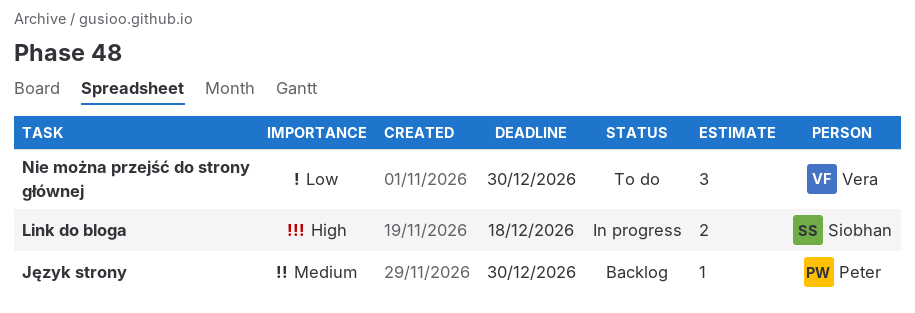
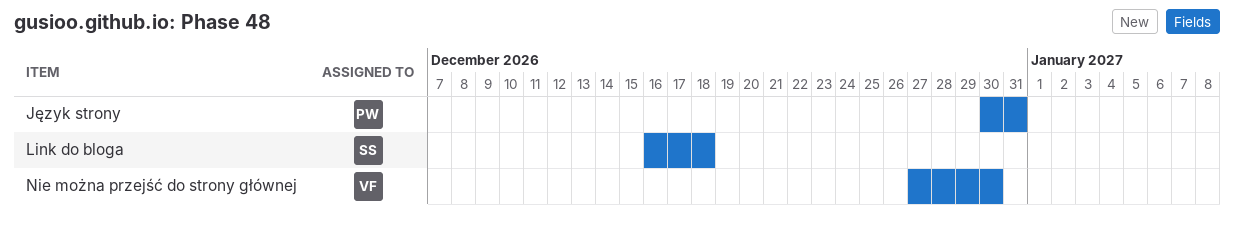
Język strony, due: Dec 30 -> Dec 31

